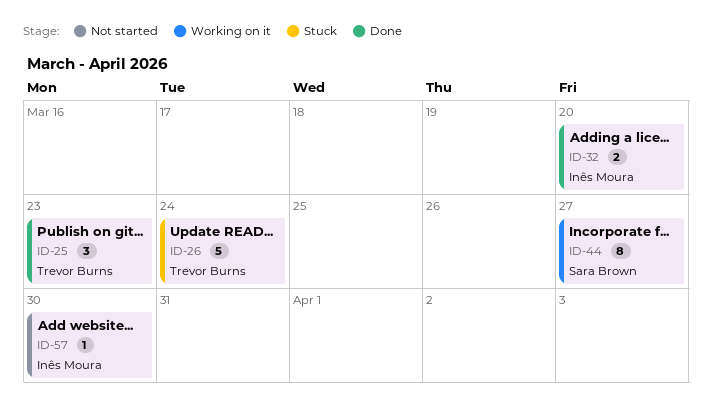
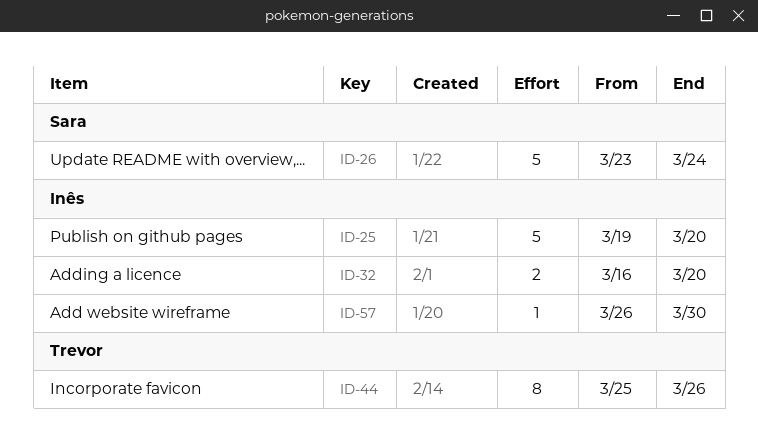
ID-25, owner: Trevor Burns -> Inês Moura
ID-25, estimate: 3 -> 5
ID-25, due: Mar 23 -> Mar 20
ID-26, owner: Trevor Burns -> Sara Brown
ID-44, owner: Sara Brown -> Trevor Burns
ID-44, due: Mar 27 -> Mar 26

